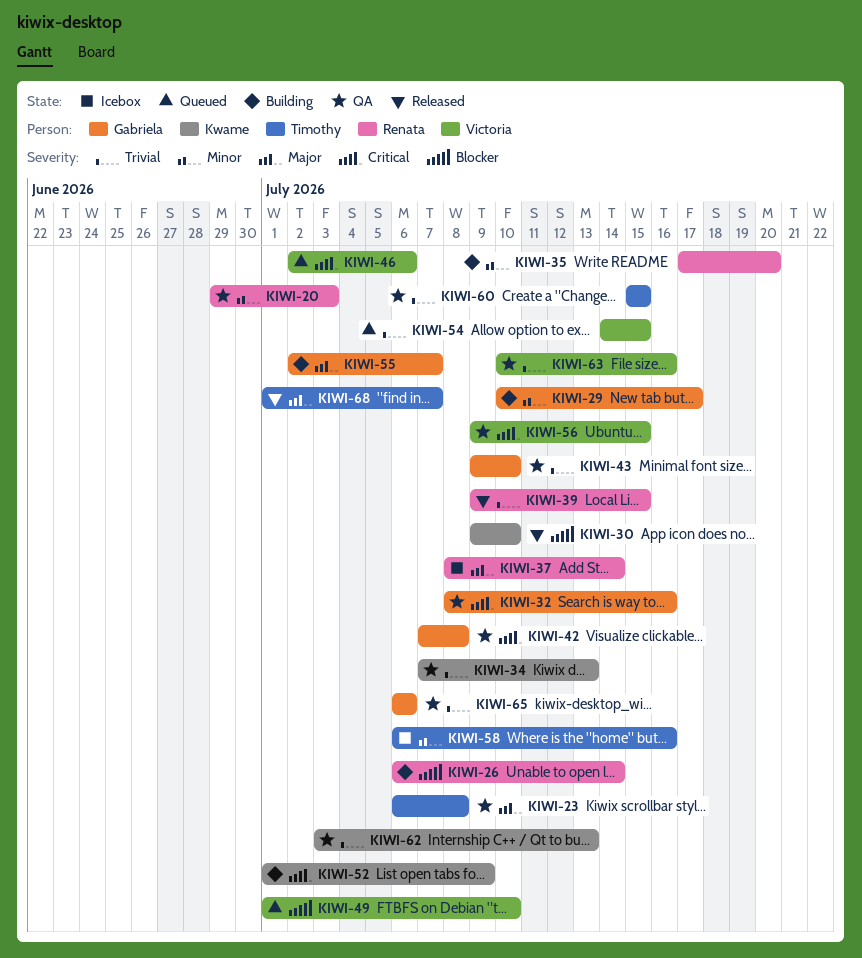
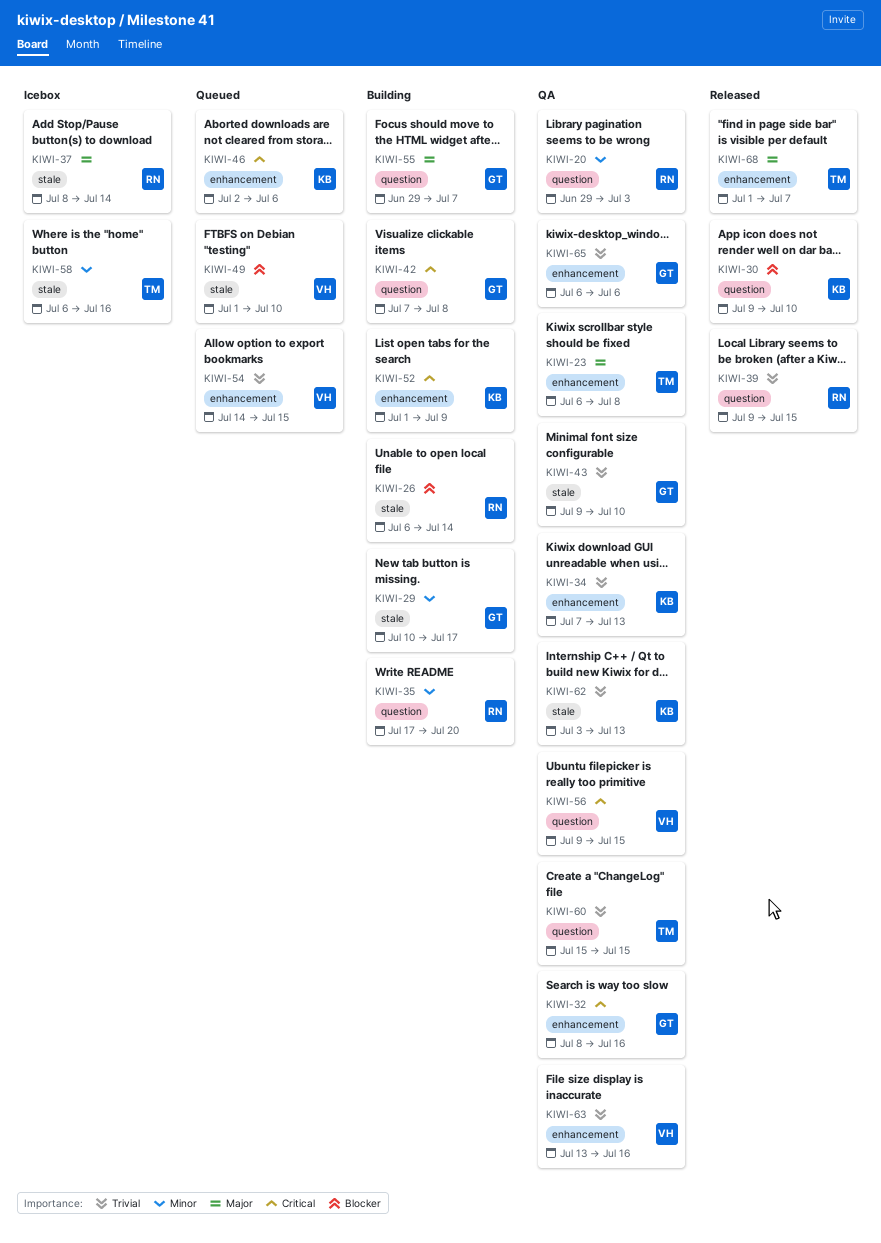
KIWI-42, status: QA -> Building
KIWI-46, owner: Victoria -> Kwame
KIWI-55, start: Jul 2 -> Jun 29
KIWI-63, start: Jul 10 -> Jul 13

